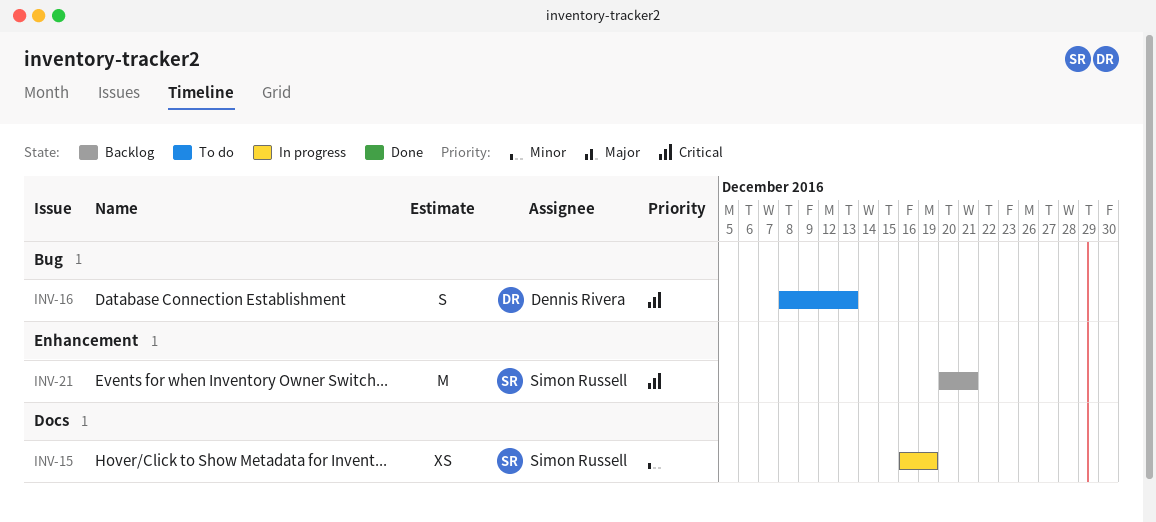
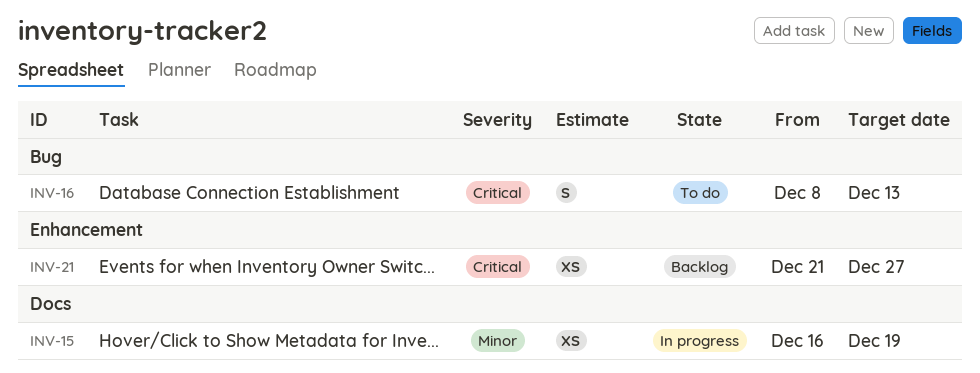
INV-21, estimate: M -> XS
INV-21, start: Dec 20 -> Dec 21
INV-21, due: Dec 21 -> Dec 27

